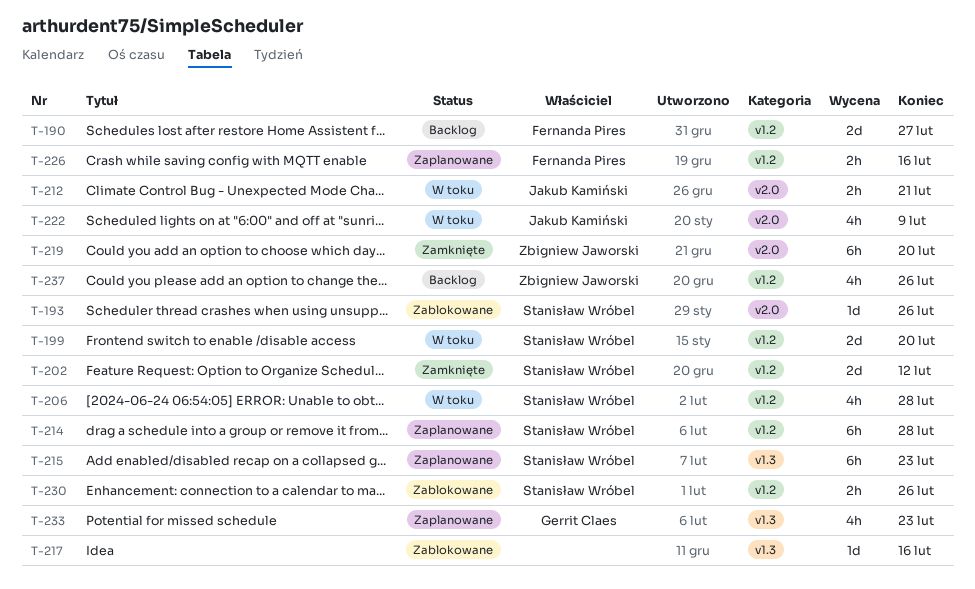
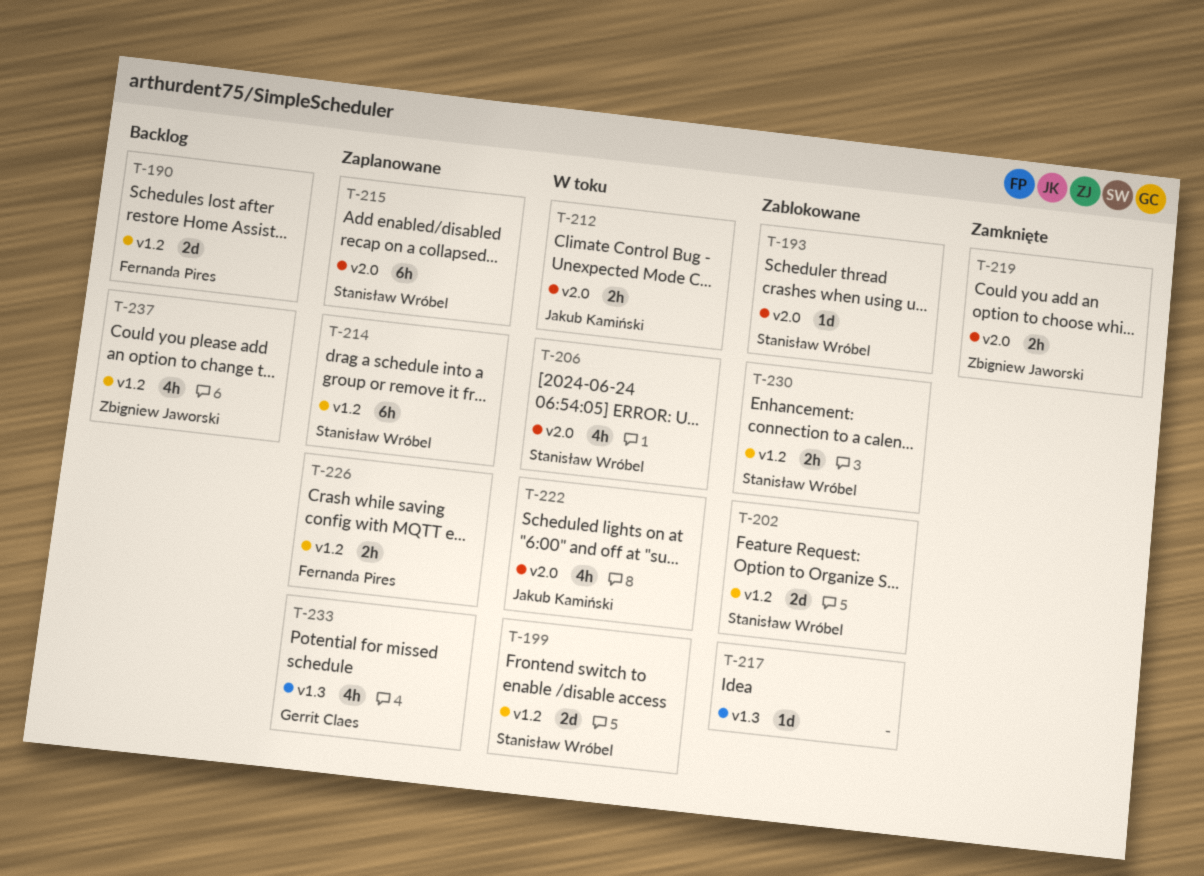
T-202, status: Zamknięte -> Zablokowane
T-206, label: v1.2 -> v2.0
T-215, label: v1.3 -> v2.0
T-219, estimate: 6h -> 2h

